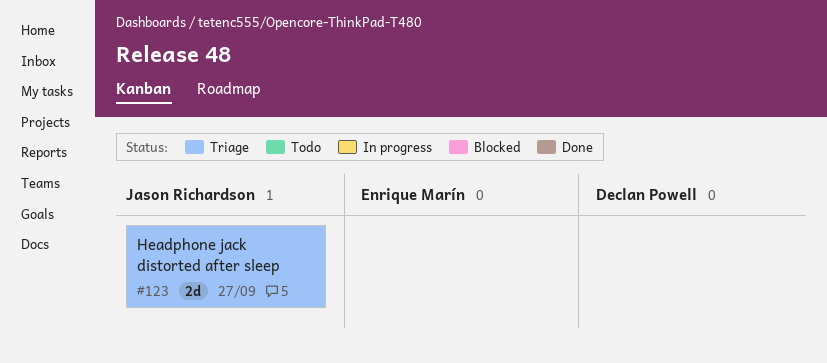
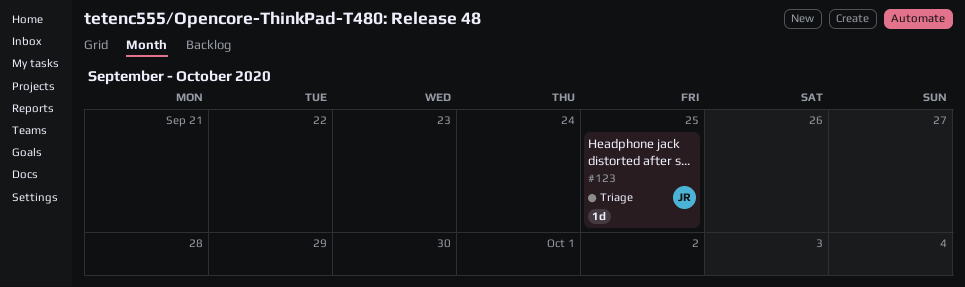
#123, estimate: 2d -> 1d
#123, due: Sep 27 -> Sep 25

